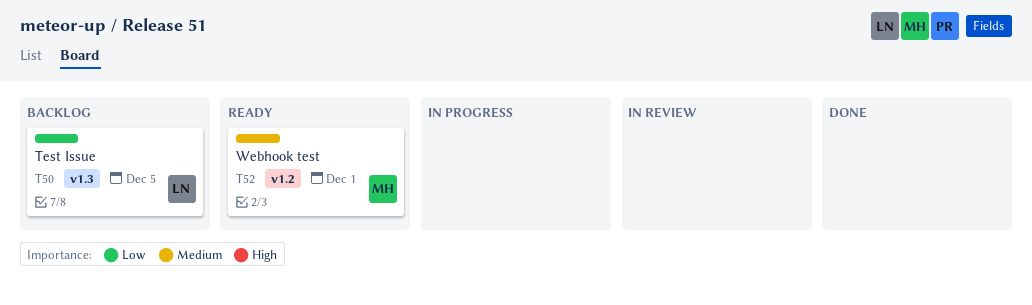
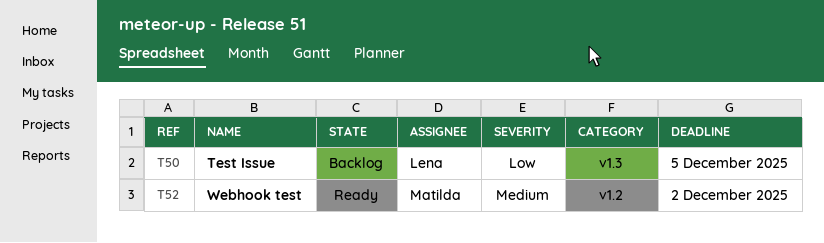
T52, due: Dec 1 -> Dec 2

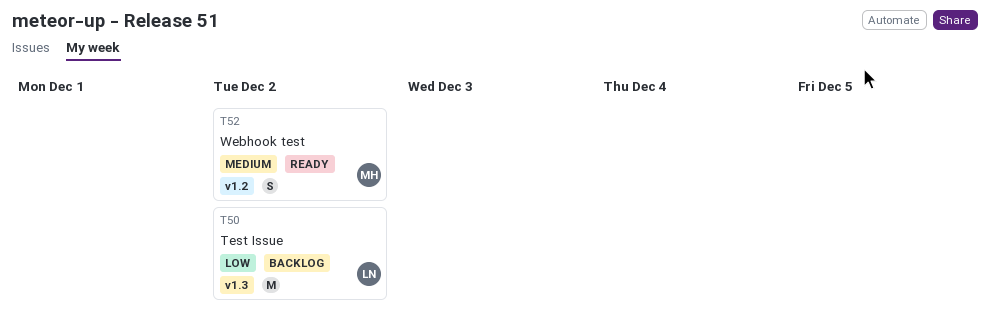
T50, due: Dec 5 -> Dec 2

